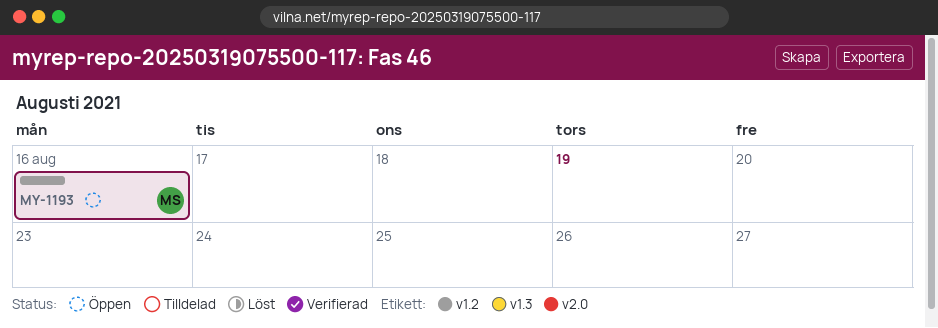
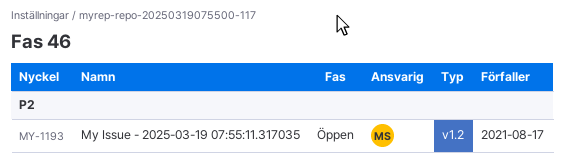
MY-1193, due: Aug 16 -> Aug 17

